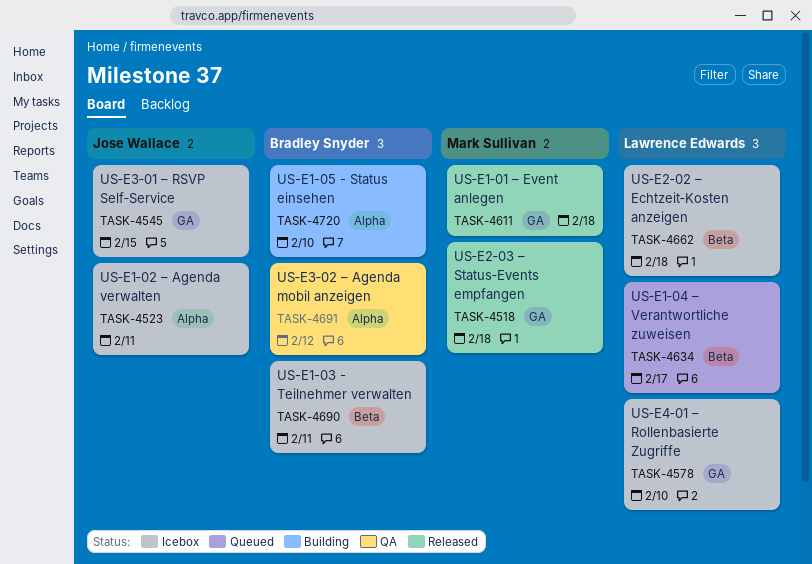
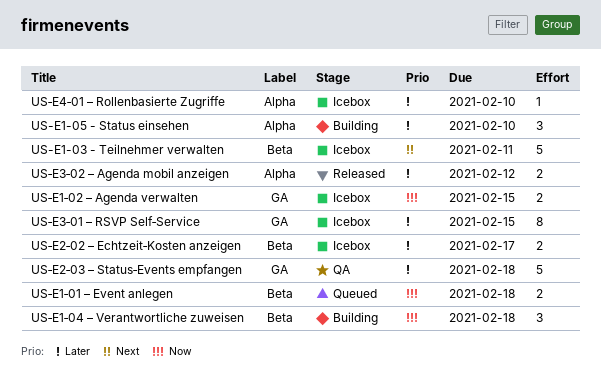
US‑E1‑01 – Event anlegen, status: Released -> Queued
US‑E1‑01 – Event anlegen, label: GA -> Beta
US‑E1‑02 – Agenda verwalten, label: Alpha -> GA
US‑E1‑02 – Agenda verwalten, due: Feb 11 -> Feb 15
US‑E1‑04 – Verantwortliche zuweisen, status: Queued -> Building
US‑E1‑04 – Verantwortliche zuweisen, due: Feb 17 -> Feb 18
US‑E2‑02 – Echtzeit‑Kosten anzeigen, due: Feb 18 -> Feb 17
US‑E2‑03 – Status‑Events empfangen, status: Released -> QA
US‑E3‑02 – Agenda mobil anzeigen, status: QA -> Released
US‑E4‑01 – Rollenbasierte Zugriffe, label: GA -> Alpha

